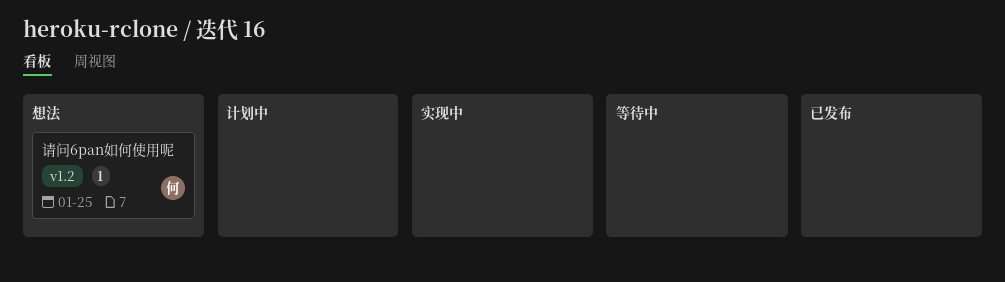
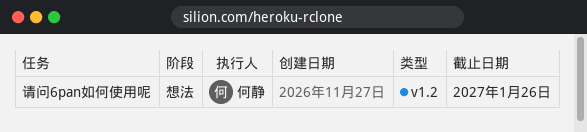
请问6pan如何使用呢, due: Jan 25 -> Jan 26

